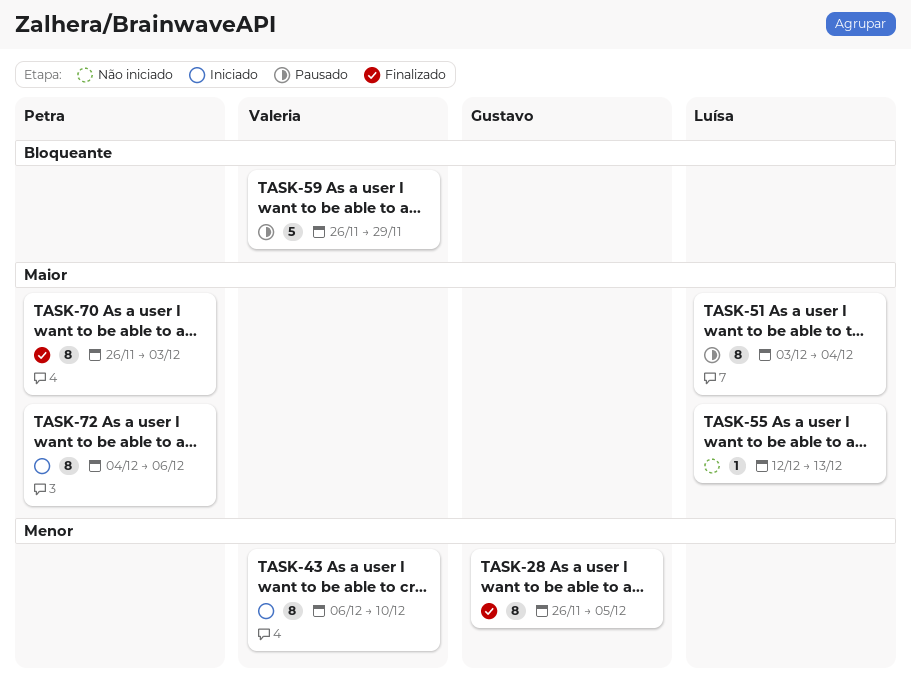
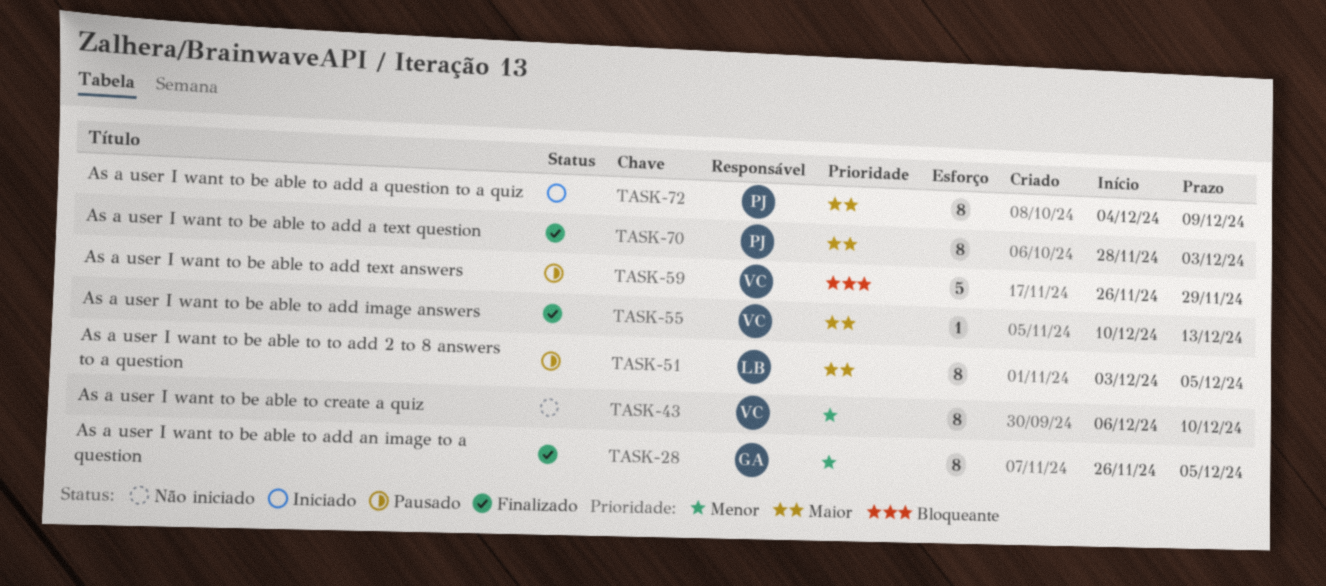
TASK-43, status: Iniciado -> Não iniciado
TASK-51, due: Dec 4 -> Dec 5
TASK-55, status: Não iniciado -> Finalizado
TASK-55, owner: Luísa -> Valeria
TASK-55, start: Dec 12 -> Dec 10
TASK-70, start: Nov 26 -> Nov 28
TASK-72, due: Dec 6 -> Dec 9

